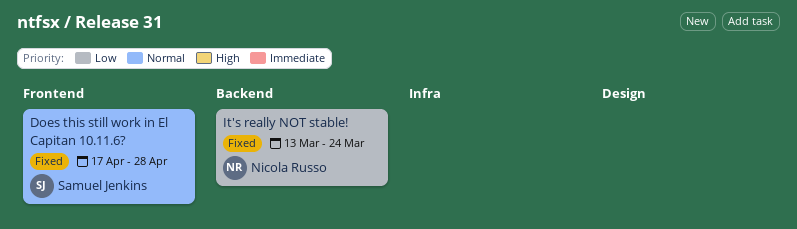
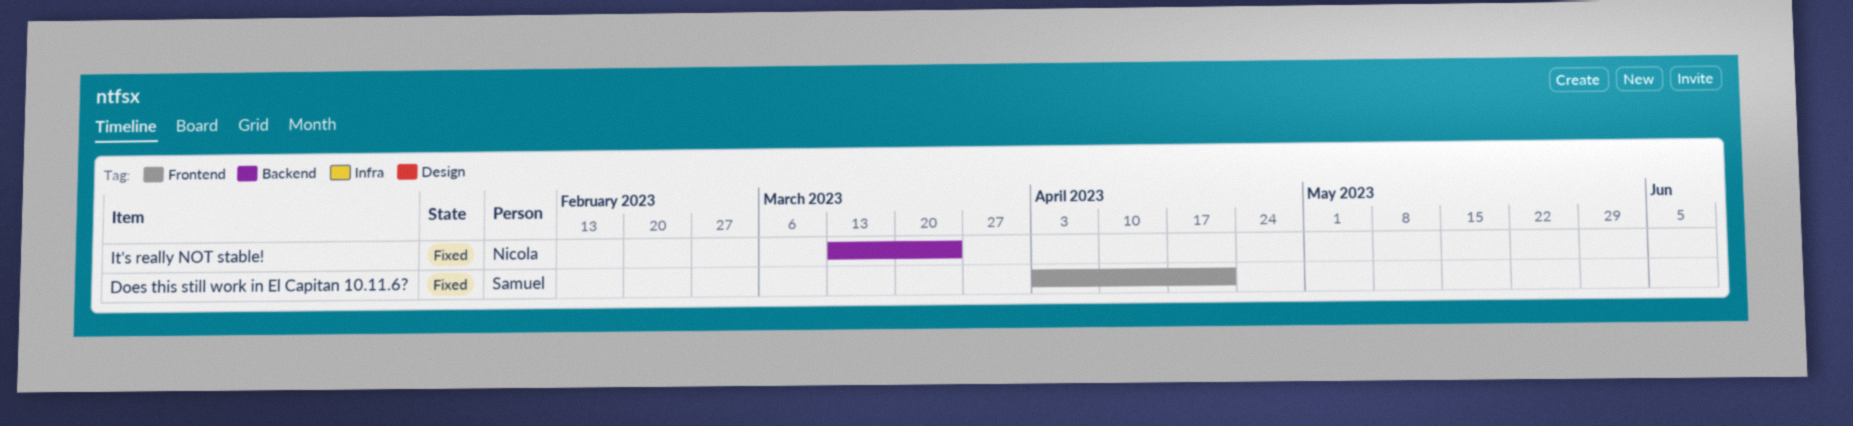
Does this still work in El Capitan 10.11.6?, start: Apr 17 -> Apr 3
Does this still work in El Capitan 10.11.6?, due: Apr 28 -> Apr 21

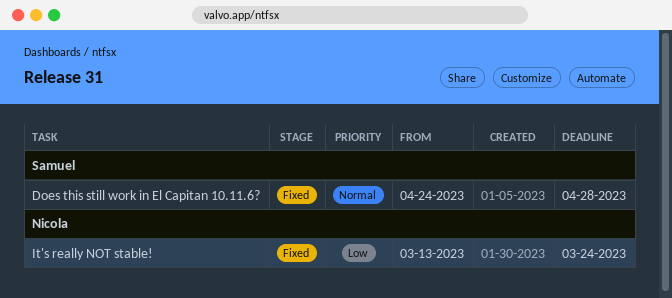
Does this still work in El Capitan 10.11.6?, start: Apr 3 -> Apr 24
Does this still work in El Capitan 10.11.6?, due: Apr 21 -> Apr 28

